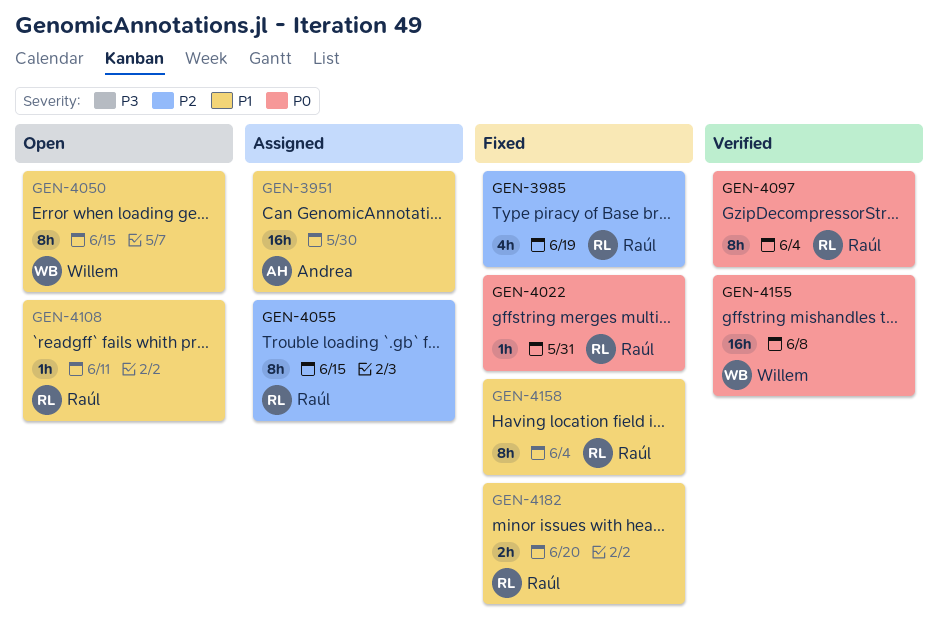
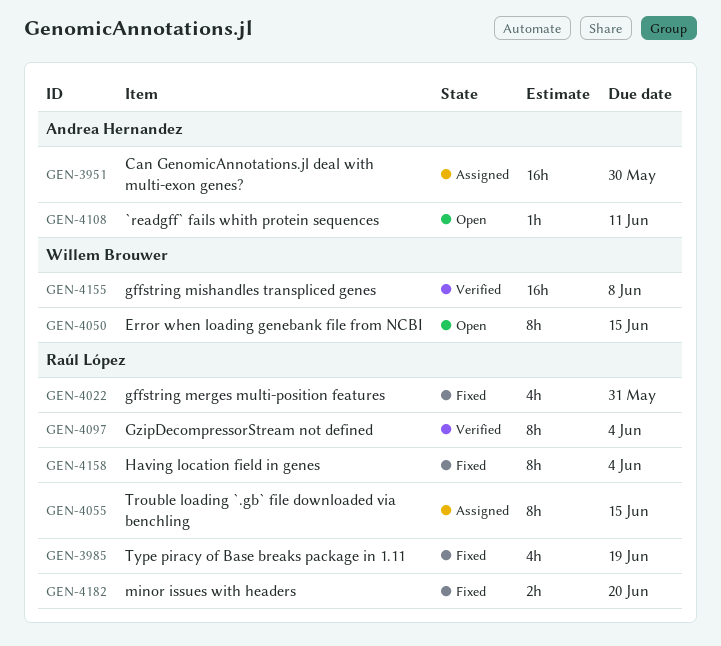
GEN-4022, estimate: 1h -> 4h
GEN-4108, owner: Raúl López -> Andrea Hernandez

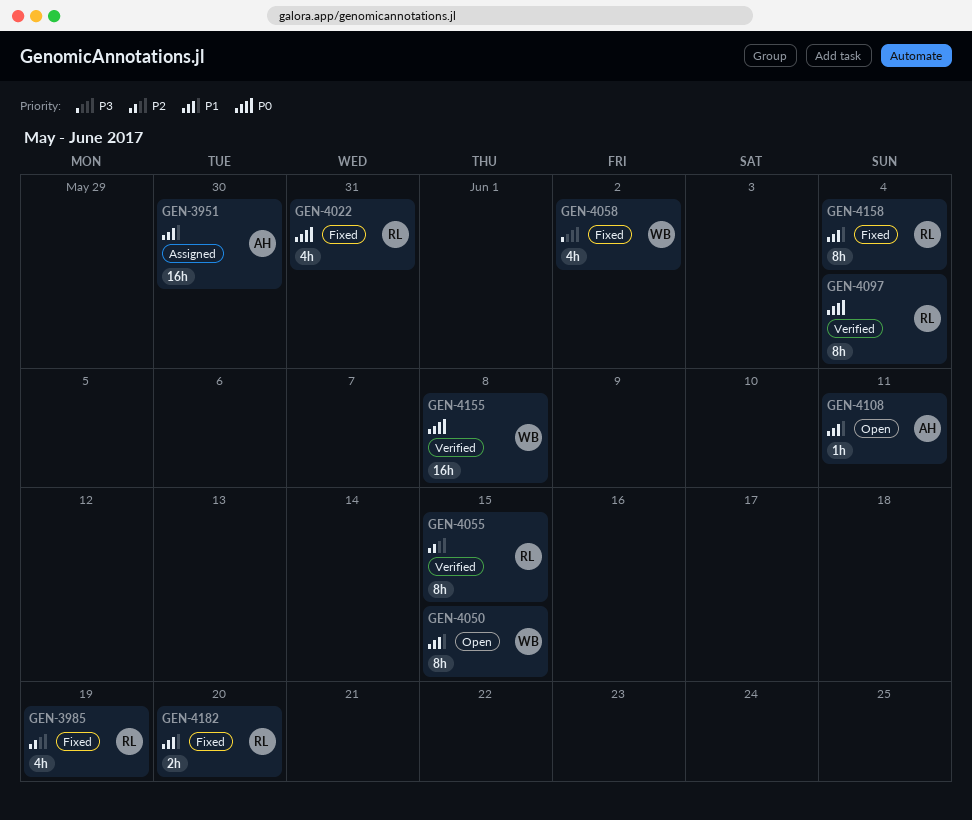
GEN-4055, status: Assigned -> Verified
GEN-4058: none -> present

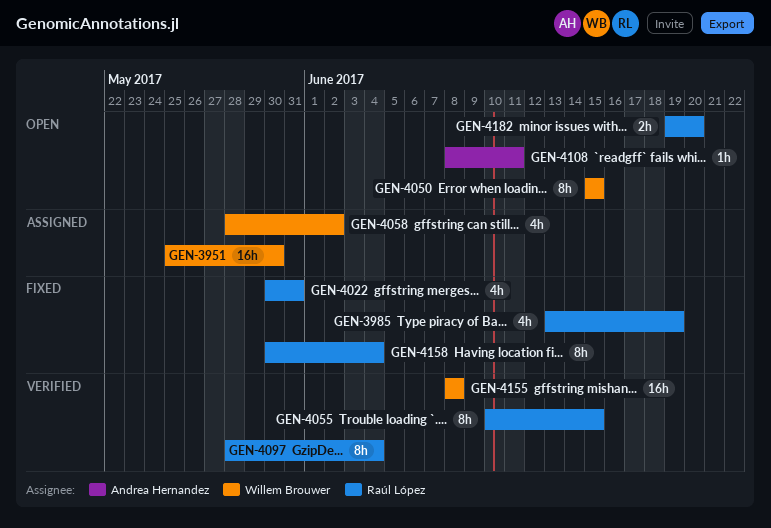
GEN-3951, owner: Andrea Hernandez -> Willem Brouwer
GEN-4058, status: Fixed -> Assigned
GEN-4182, status: Fixed -> Open

